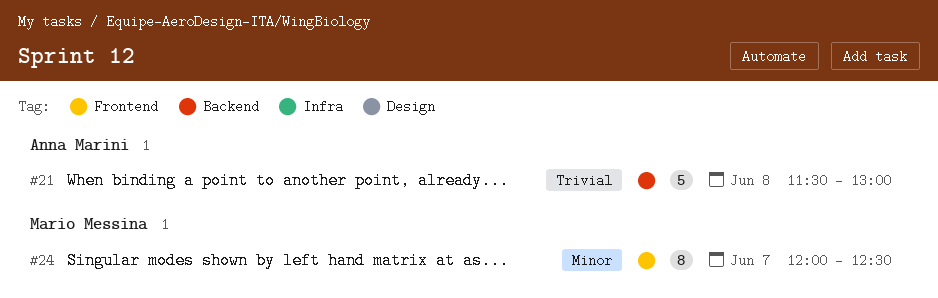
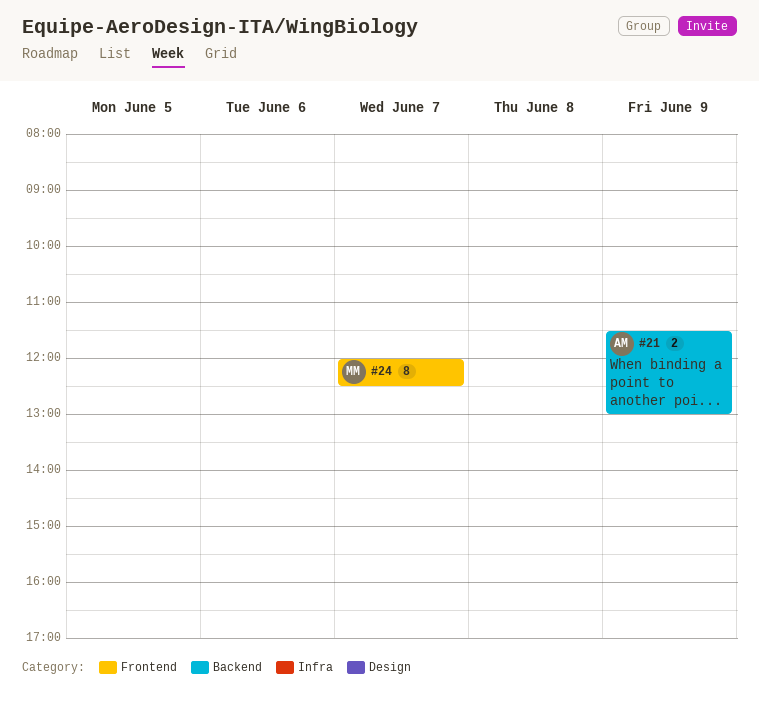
#21, estimate: 5 -> 2
#21, day: Jun 8 -> Jun 9

